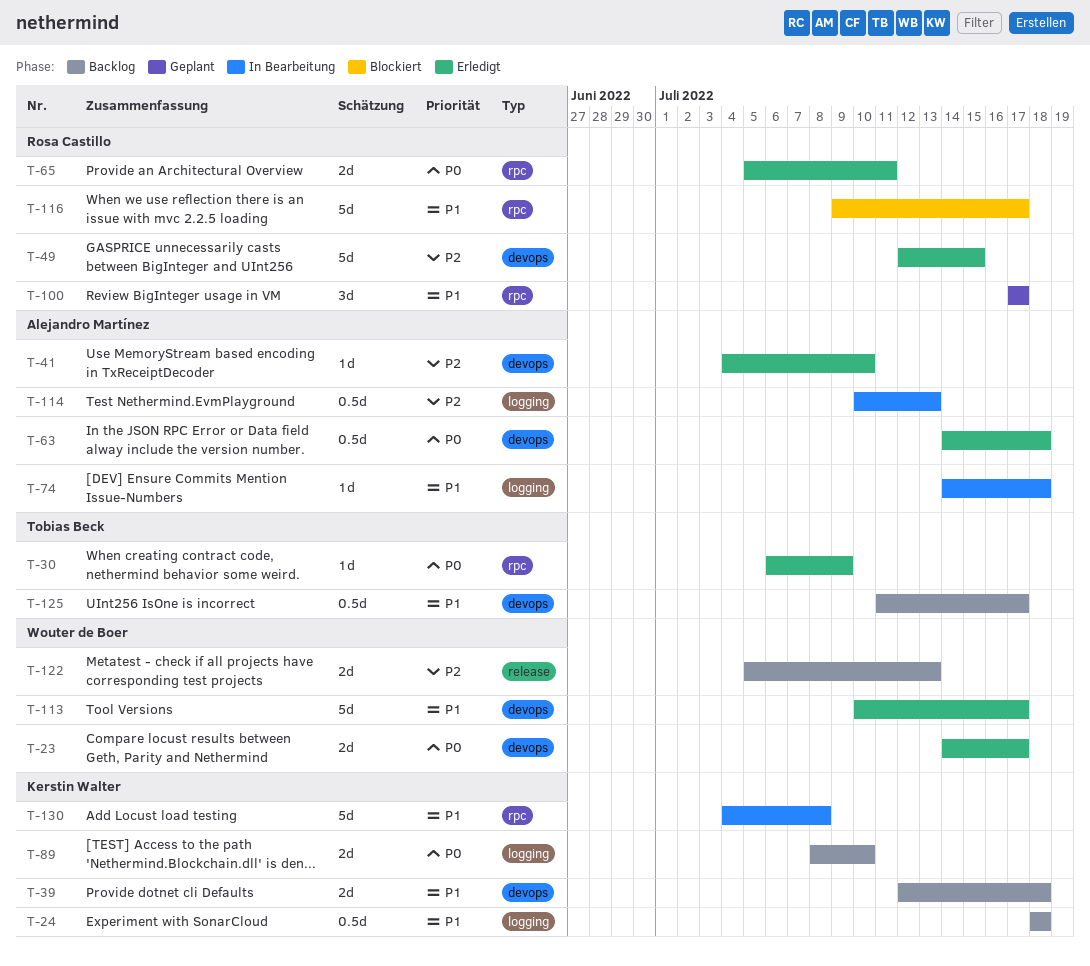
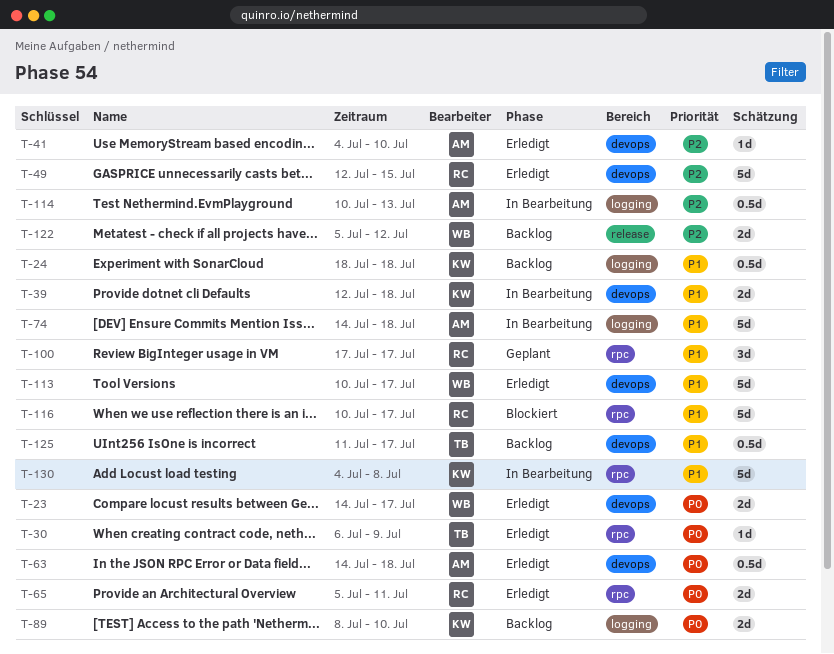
T-39, status: Backlog -> In Bearbeitung
T-74, estimate: 1d -> 5d
T-116, start: Jul 9 -> Jul 10
T-122, due: Jul 13 -> Jul 12

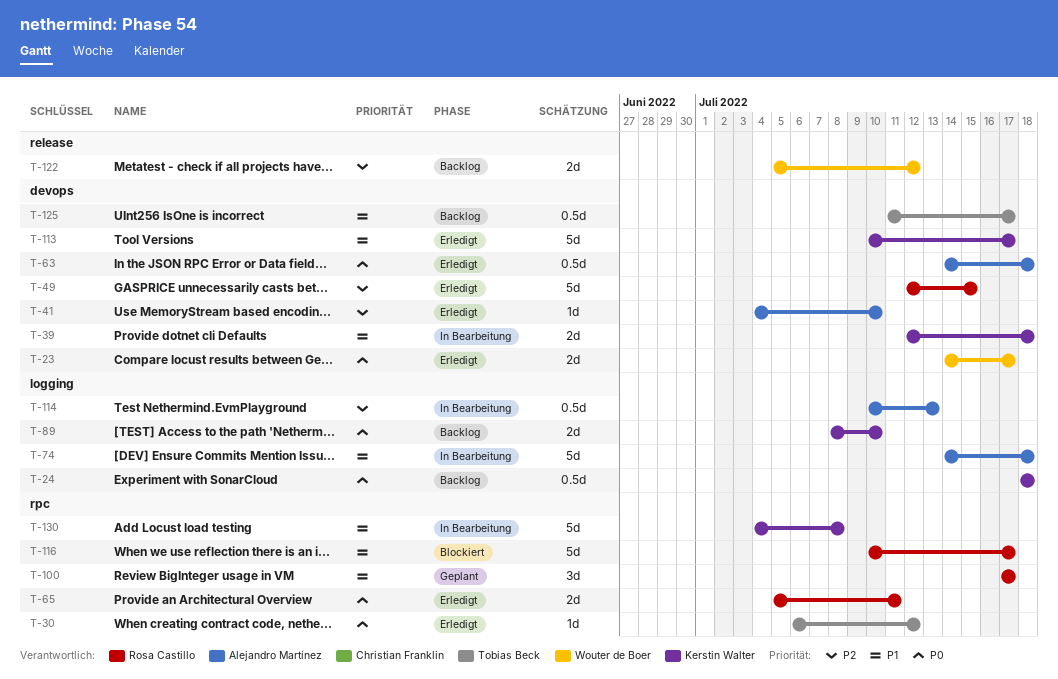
T-24, priority: P1 -> P0
T-30, due: Jul 9 -> Jul 12
T-113, owner: Wouter de Boer -> Kerstin Walter

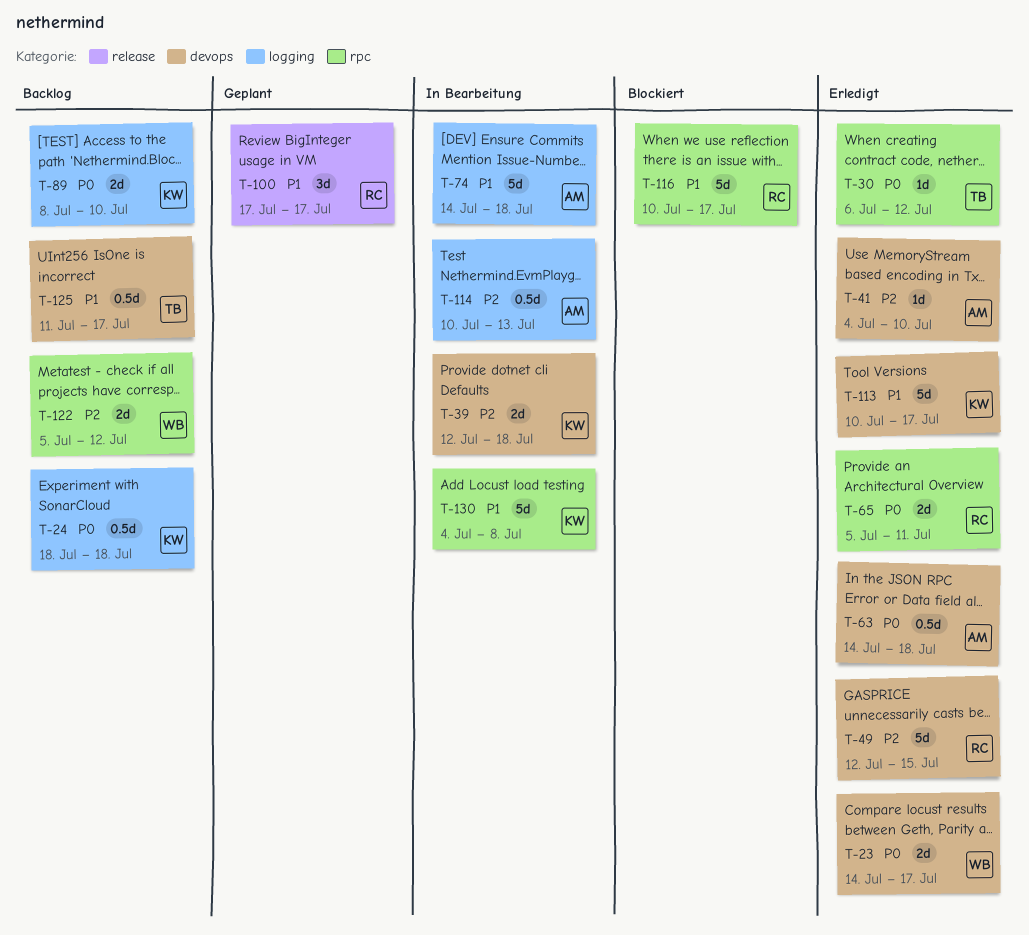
T-39, priority: P1 -> P2
T-100, label: rpc -> release
T-122, label: release -> rpc

